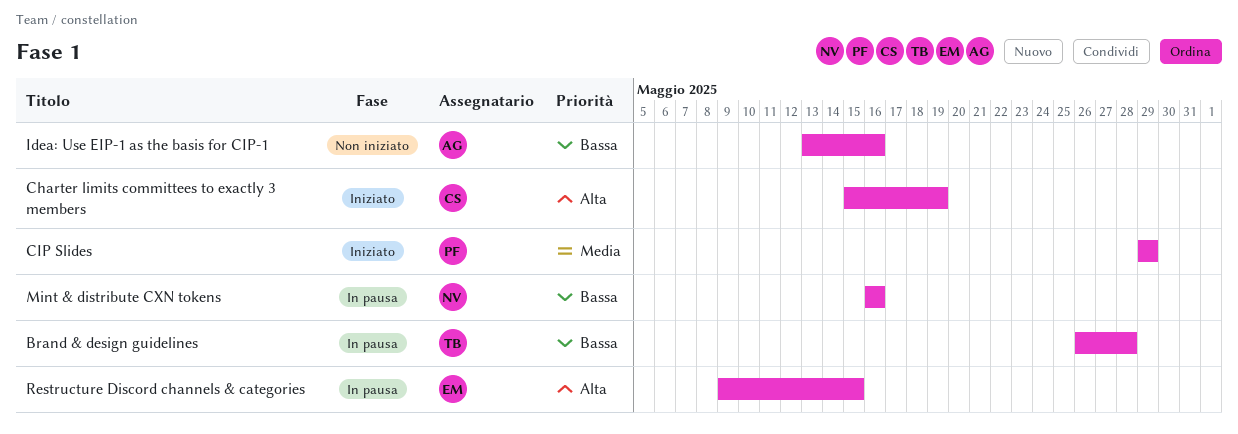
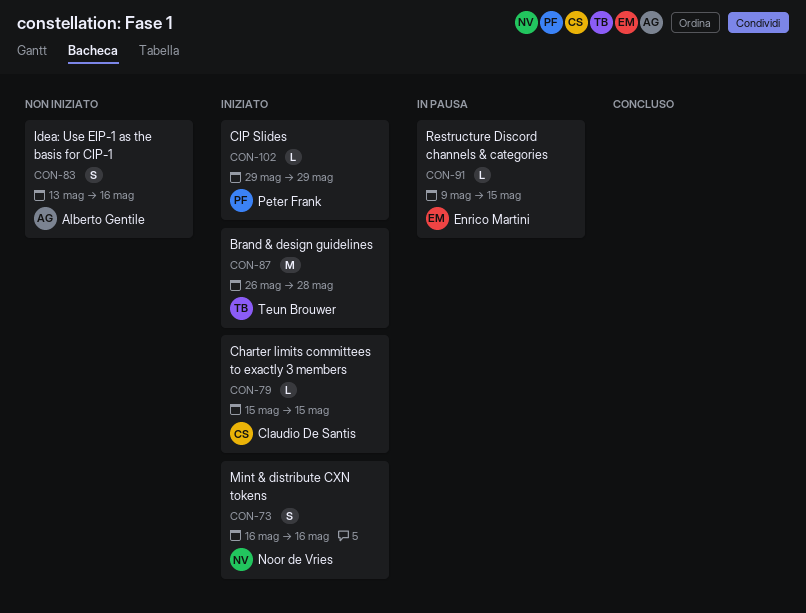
Brand & design guidelines, status: In pausa -> Iniziato
Charter limits committees to exactly 3 members, due: May 19 -> May 15
Mint & distribute CXN tokens, status: In pausa -> Iniziato

